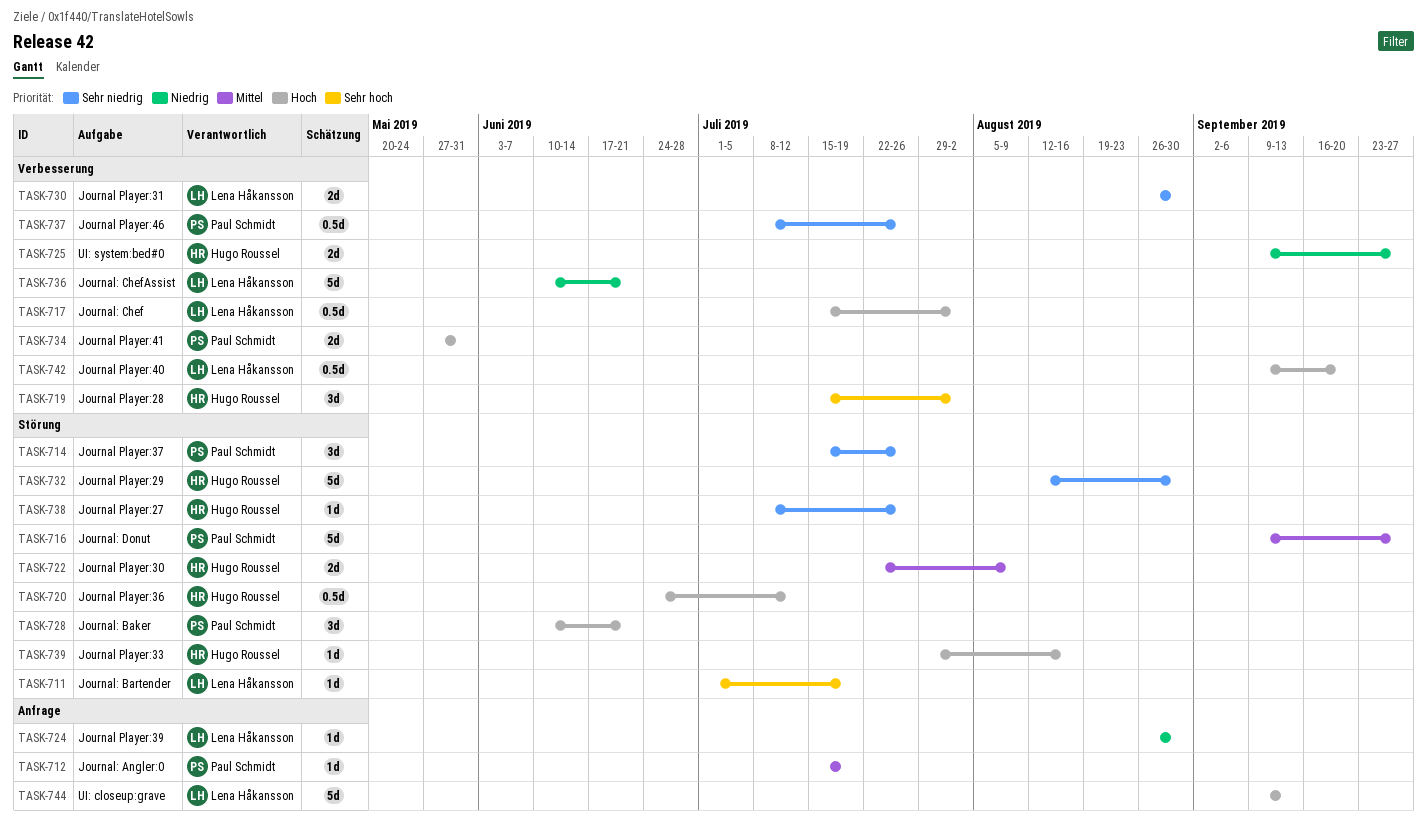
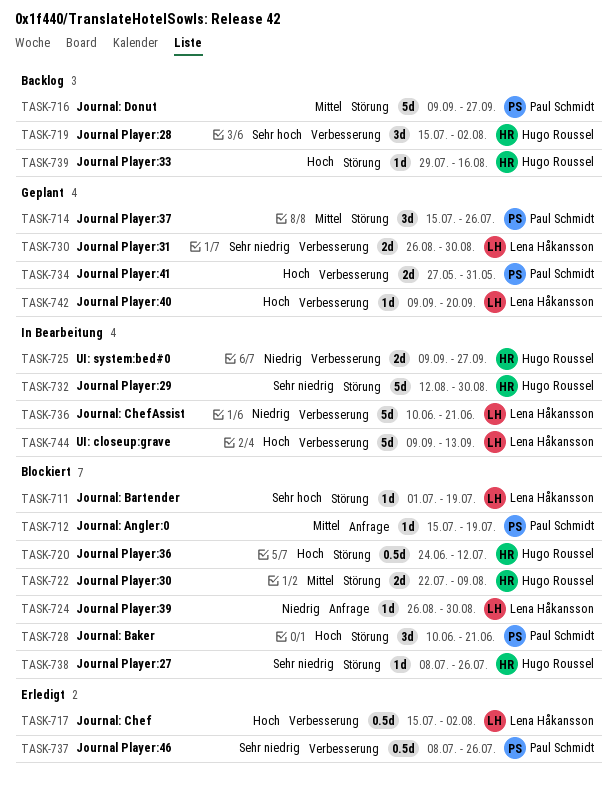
TASK-714, priority: Sehr niedrig -> Mittel
TASK-742, estimate: 0.5d -> 1d
TASK-744, label: Anfrage -> Verbesserung

